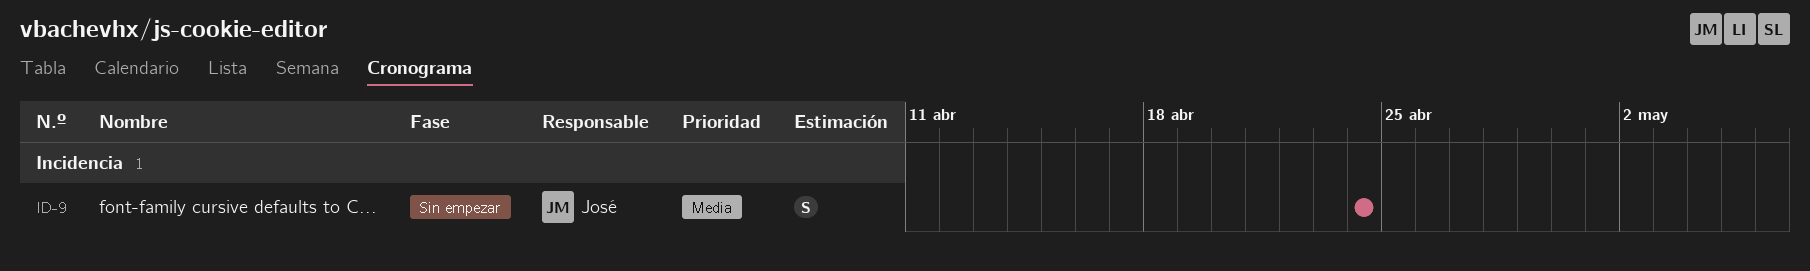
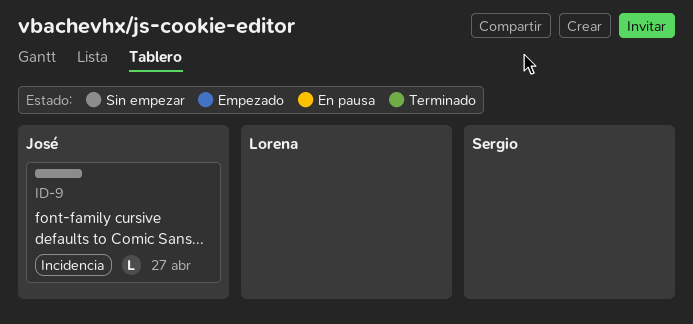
ID-9, estimate: S -> L
ID-9, due: Apr 24 -> Apr 27

